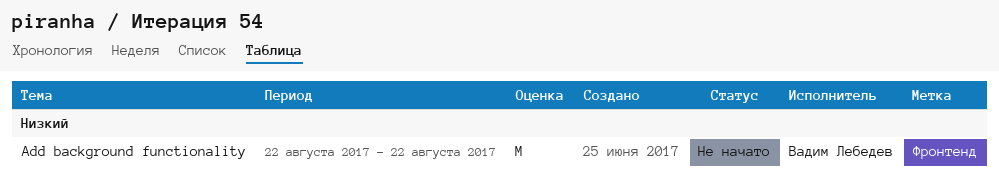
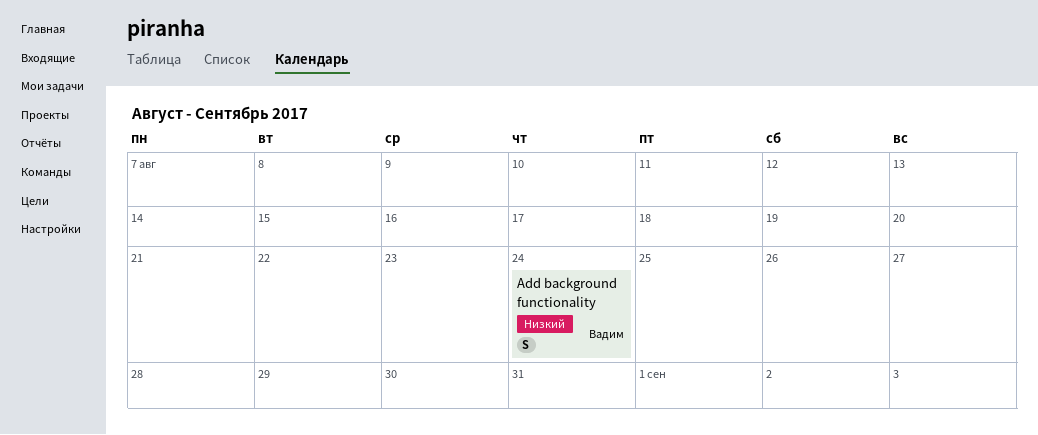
Add background functionality, estimate: M -> S
Add background functionality, due: Aug 22 -> Aug 24

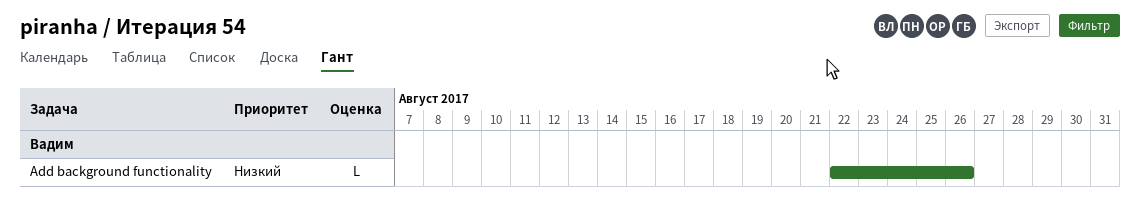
Add background functionality, estimate: S -> L
Add background functionality, due: Aug 24 -> Aug 26

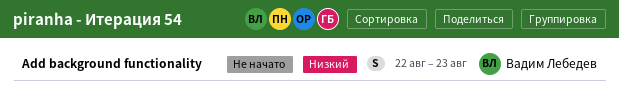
Add background functionality, estimate: L -> S
Add background functionality, due: Aug 26 -> Aug 23

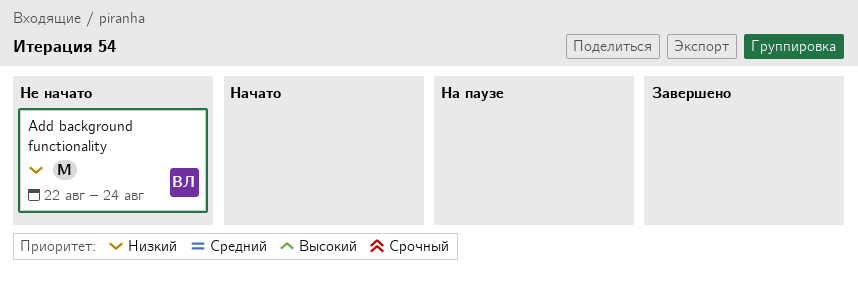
Add background functionality, estimate: S -> M
Add background functionality, due: Aug 23 -> Aug 24

